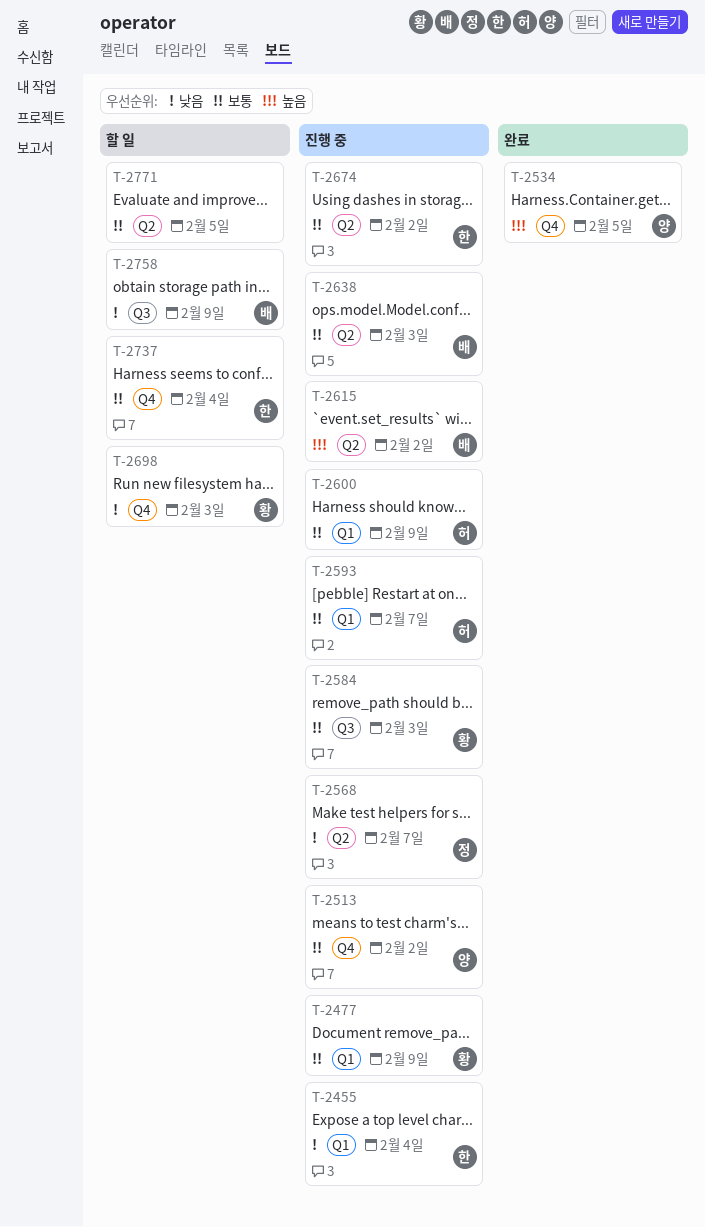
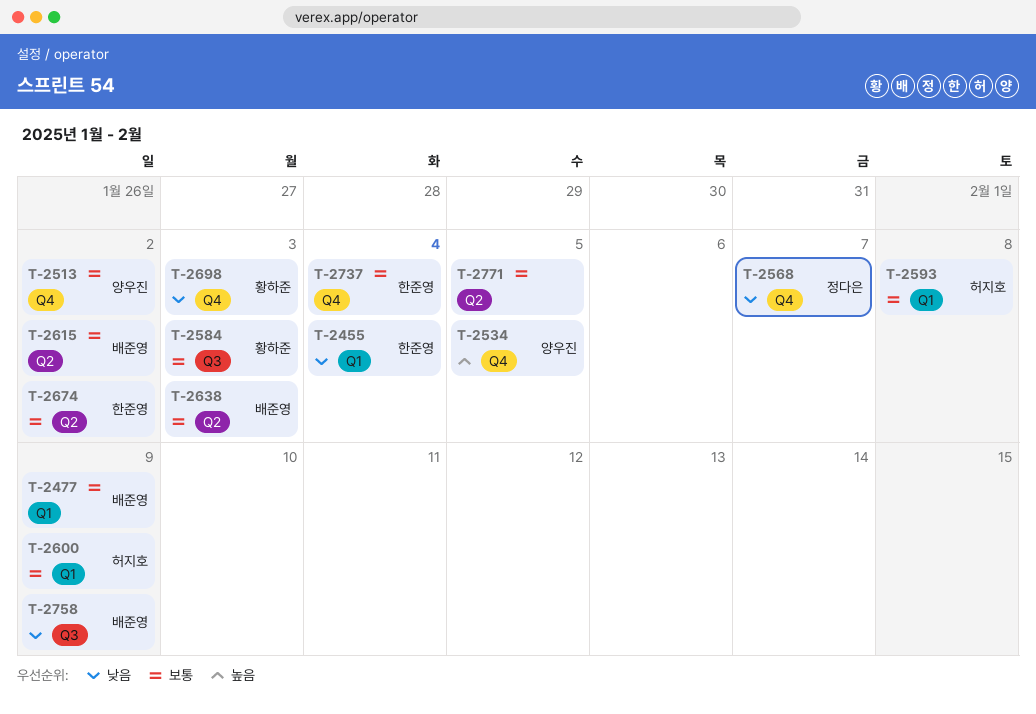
T-2477, owner: 황하준 -> 배준영
T-2568, label: Q2 -> Q4
T-2593, due: Feb 7 -> Feb 8
T-2615, priority: 높음 -> 보통

